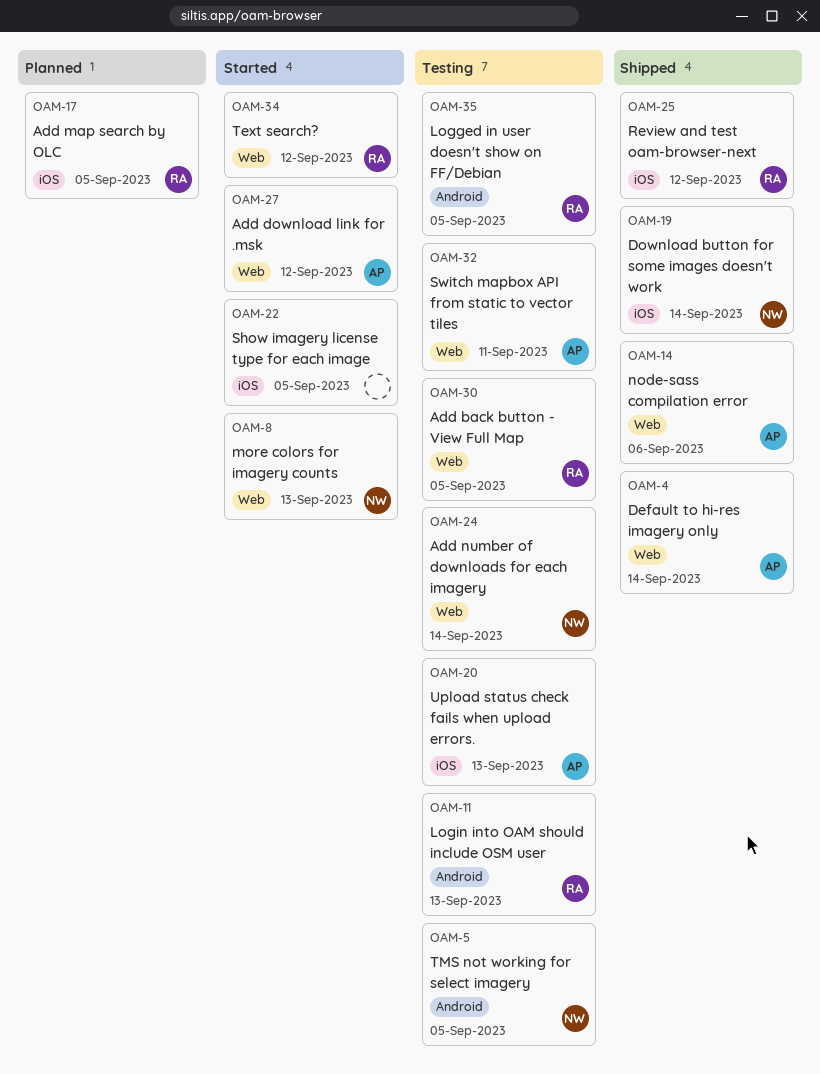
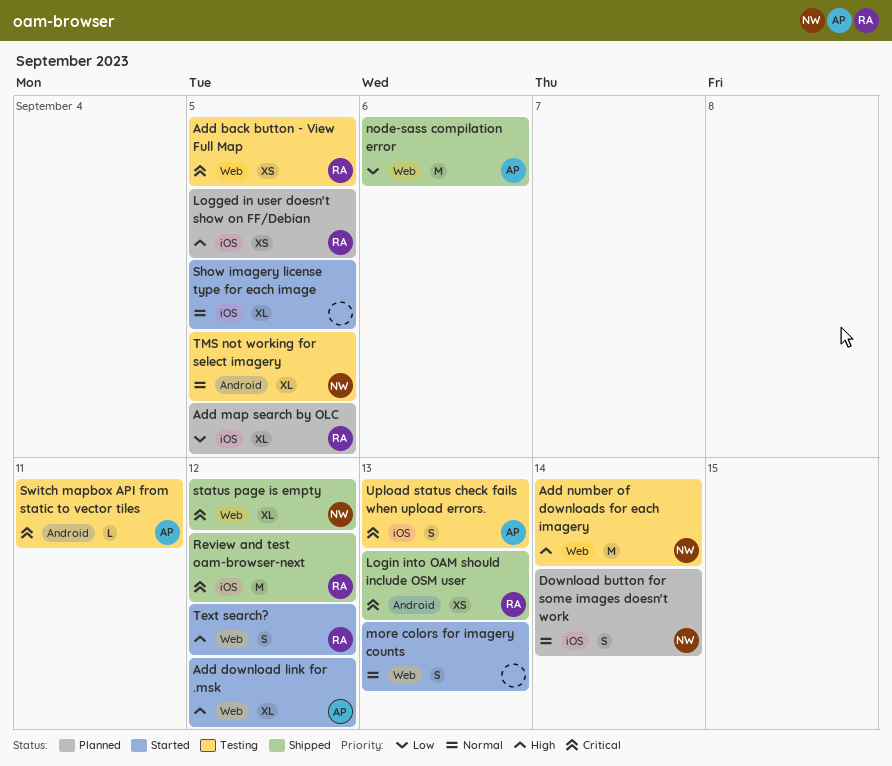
Default to hi-res imagery only: present -> none
Download button for some images doesn't work, status: Shipped -> Planned
Logged in user doesn't show on FF/Debian, status: Testing -> Planned
Logged in user doesn't show on FF/Debian, label: Android -> iOS
Login into OAM should include OSM user, status: Testing -> Shipped
more colors for imagery counts, owner: NW -> none
status page is empty: none -> present
Switch mapbox API from static to vector tiles, label: Web -> Android

